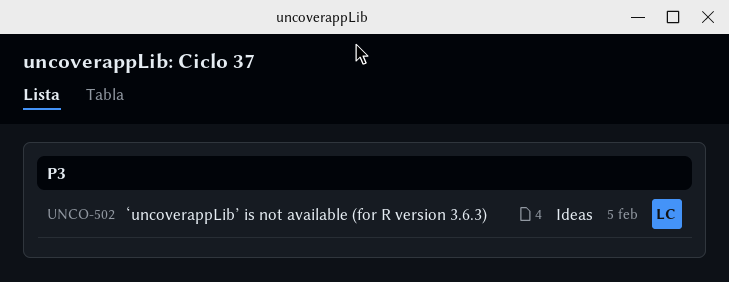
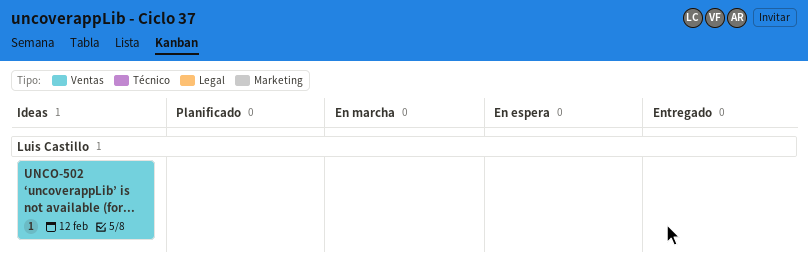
UNCO-502, due: Feb 5 -> Feb 12

